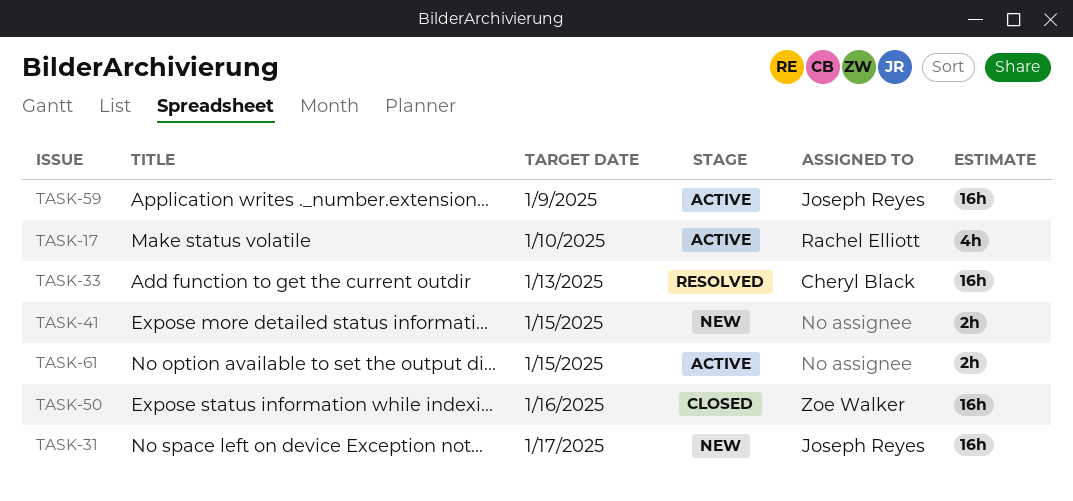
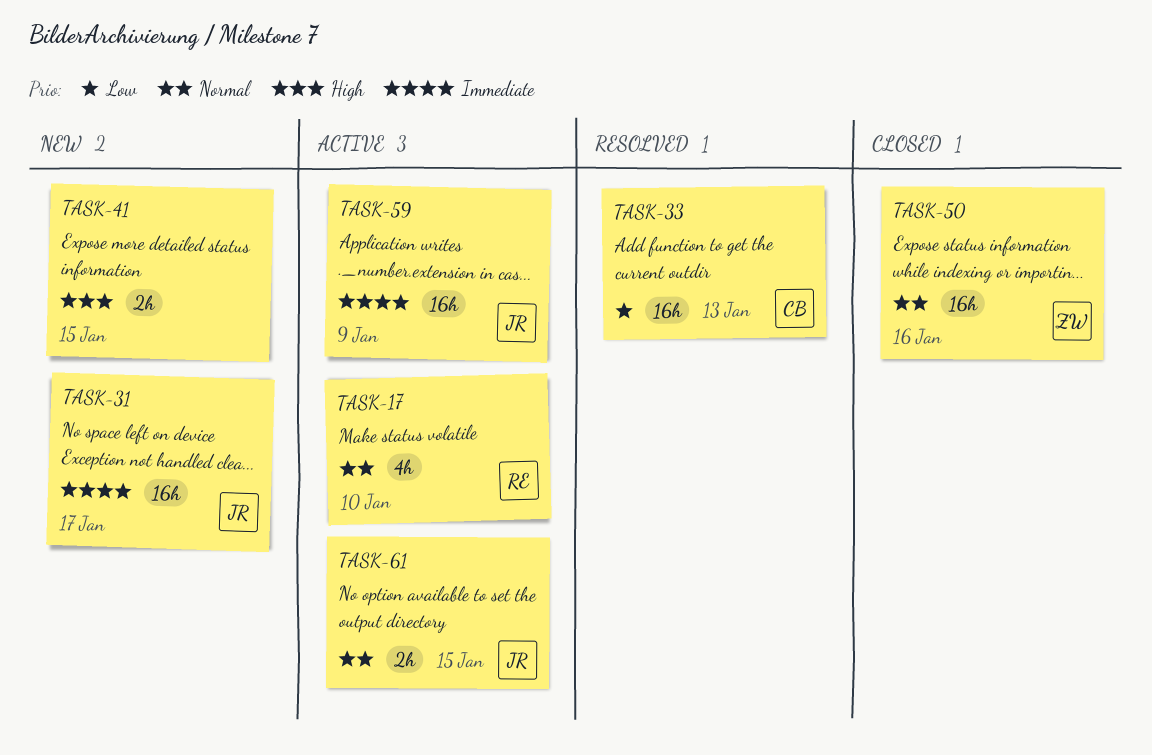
TASK-61, owner: none -> Joseph Reyes

